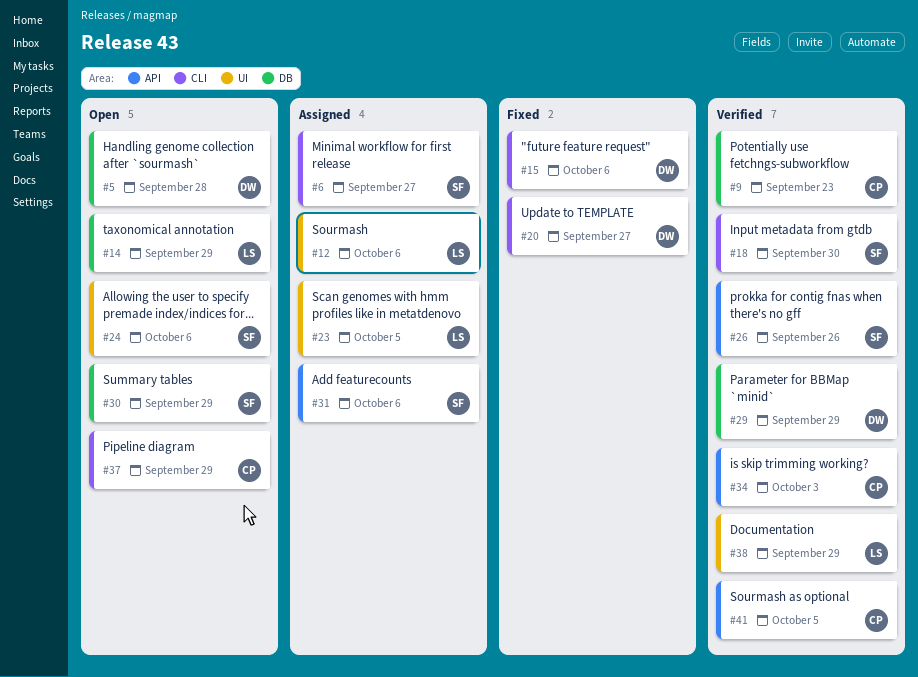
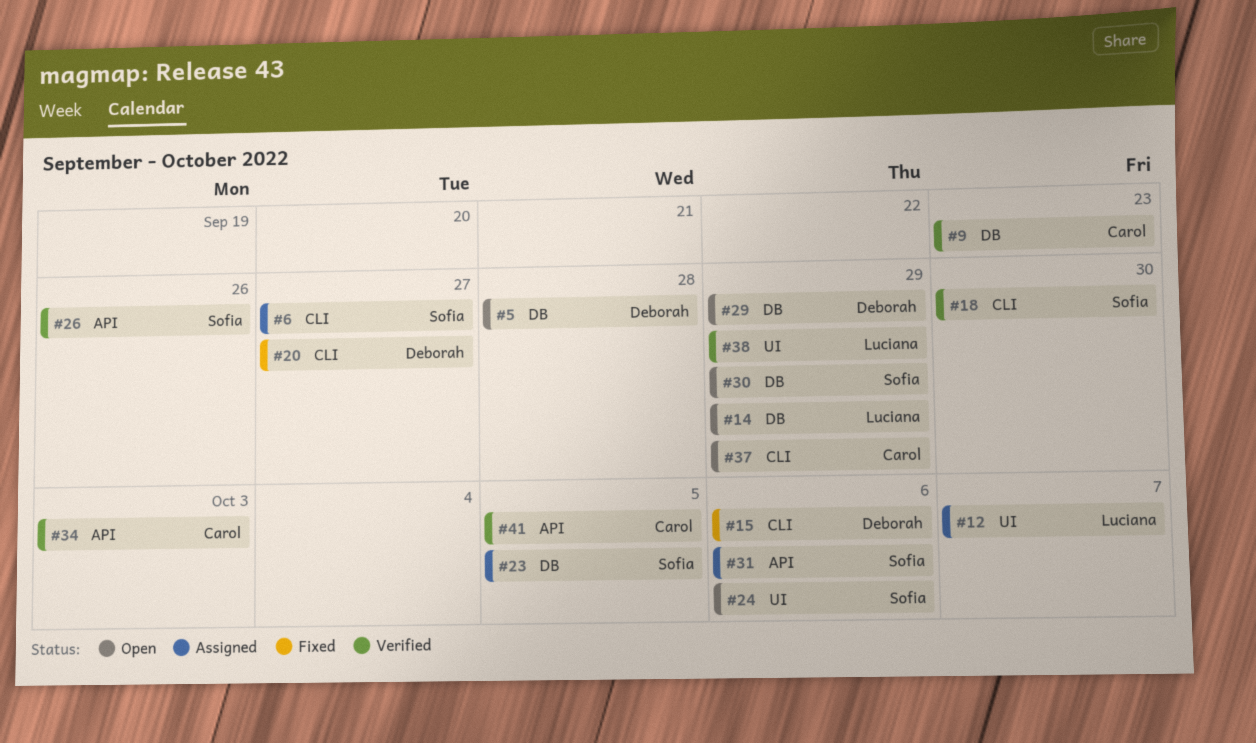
#12, due: Oct 6 -> Oct 7
#23, owner: Luciana -> Sofia
#23, label: UI -> DB
#29, status: Verified -> Open

